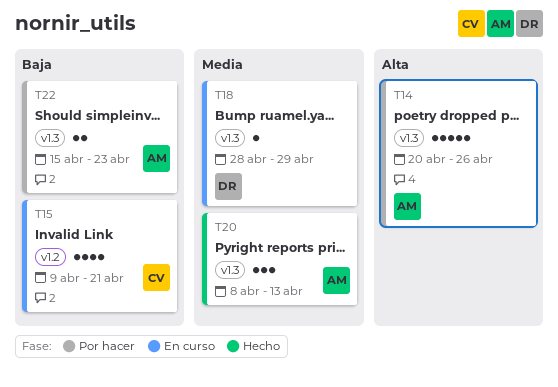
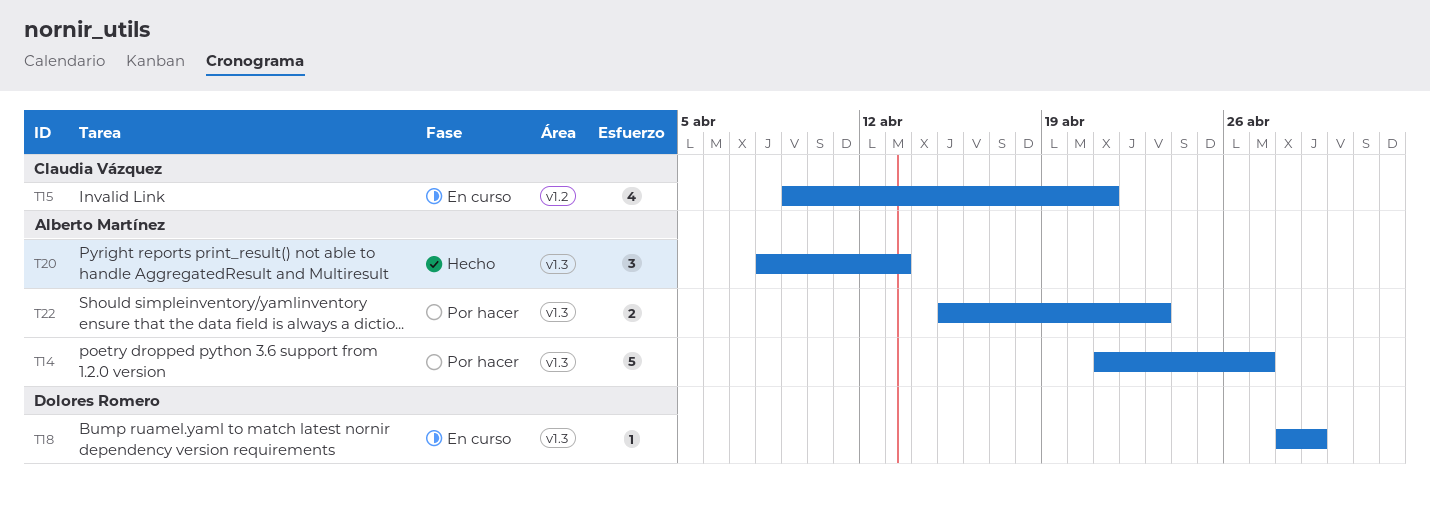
T14, start: Apr 20 -> Apr 21
T14, due: Apr 26 -> Apr 27

